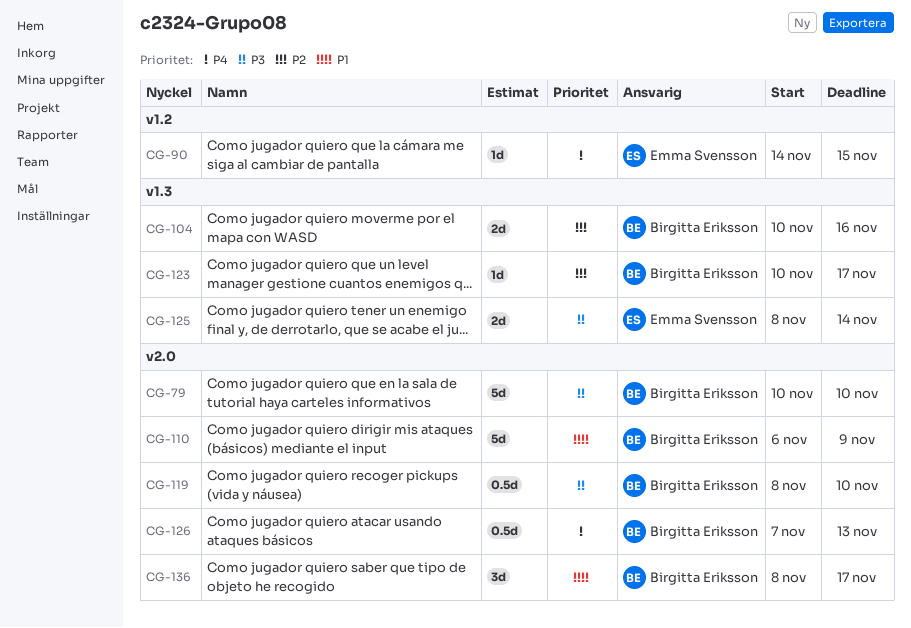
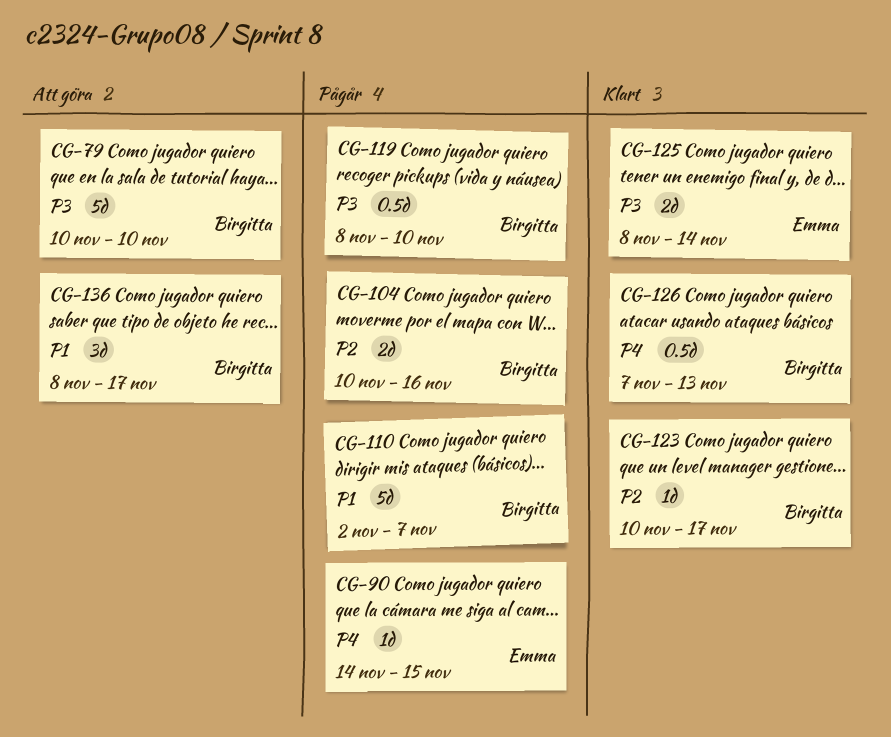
CG-110, start: Nov 6 -> Nov 2
CG-110, due: Nov 9 -> Nov 7

